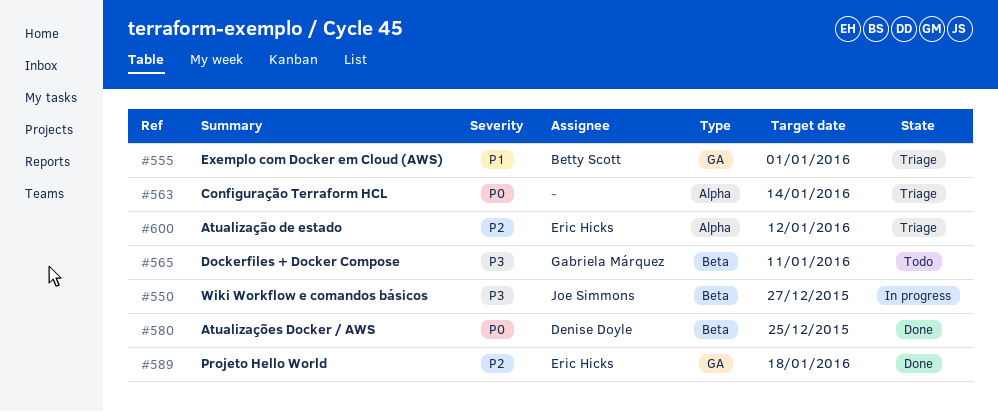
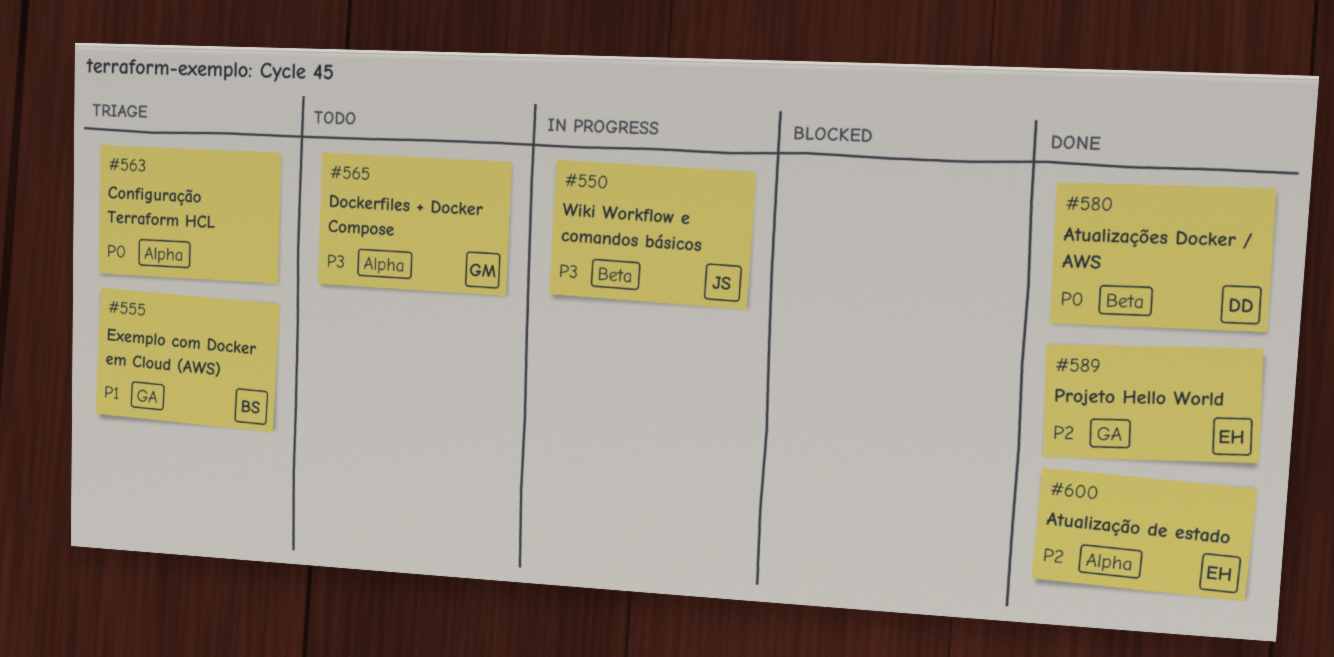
#565, label: Beta -> Alpha
#600, status: Triage -> Done

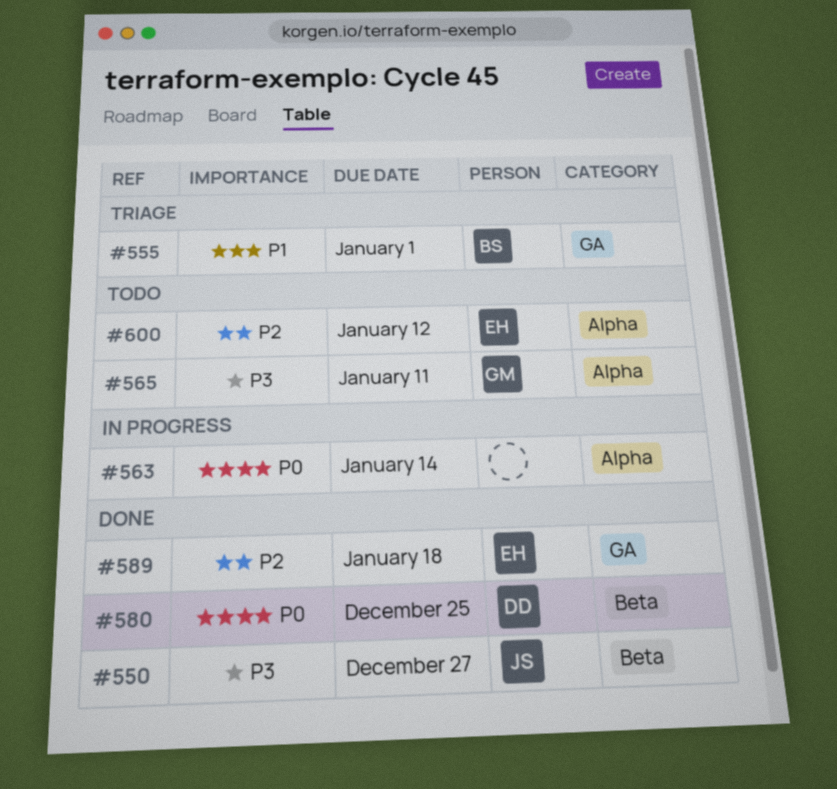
#550, status: In progress -> Done
#563, status: Triage -> In progress
#600, status: Done -> Todo

